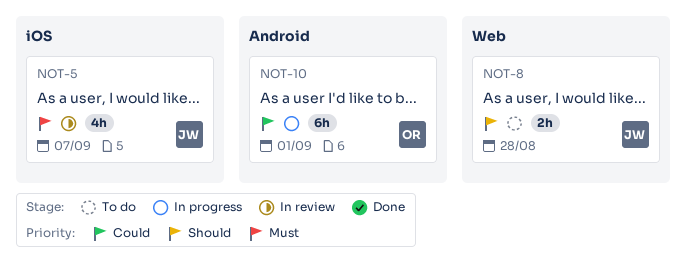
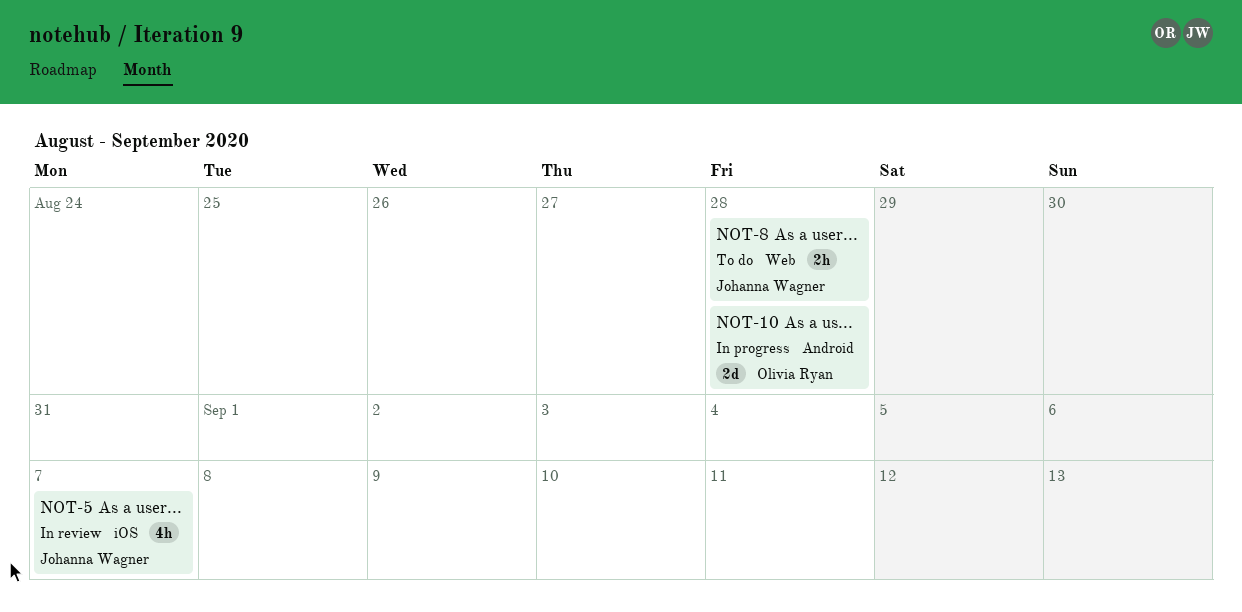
NOT-10, estimate: 6h -> 2d
NOT-10, due: Sep 1 -> Aug 28

